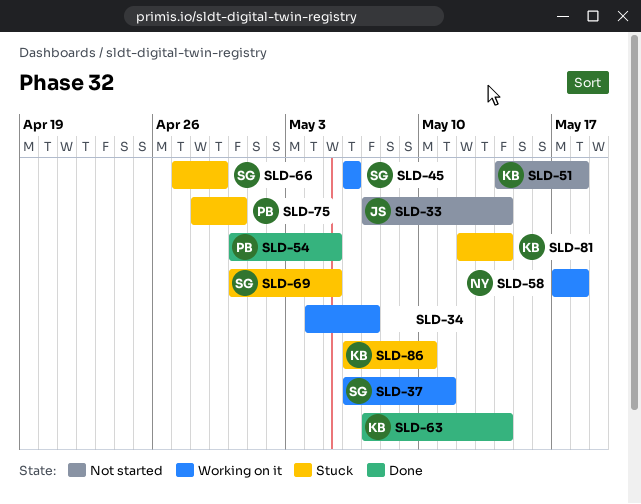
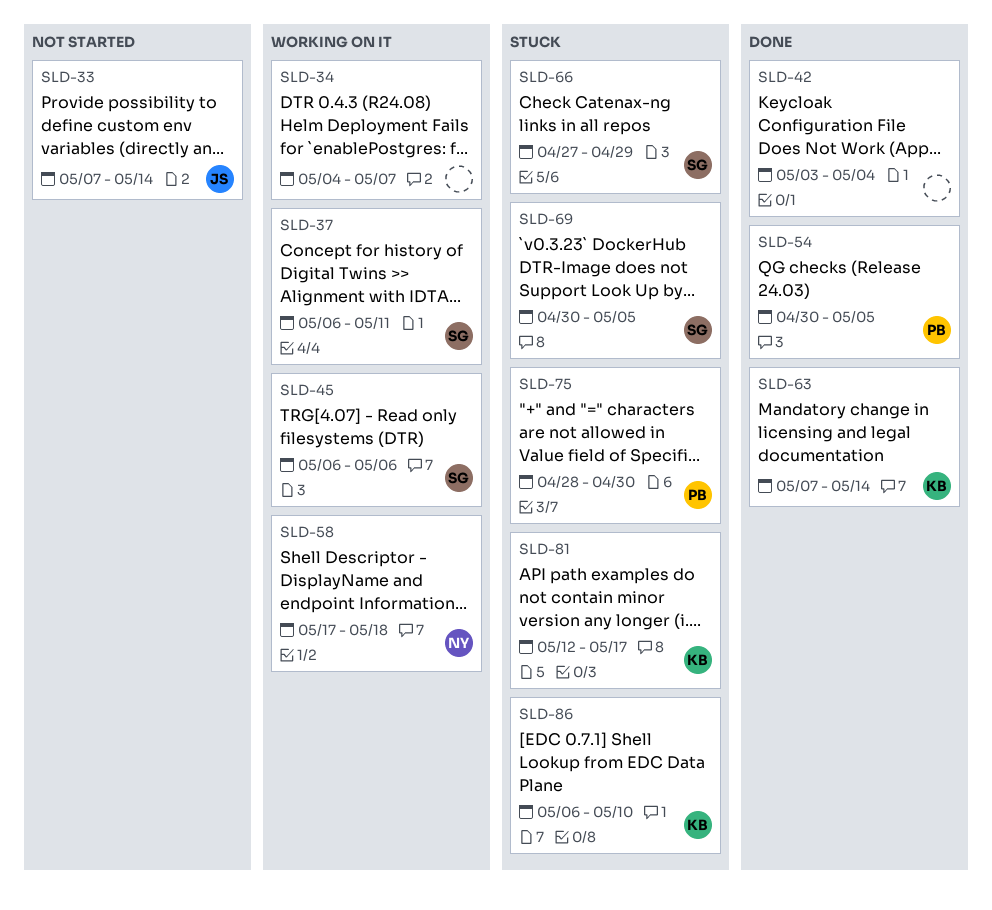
SLD-42: none -> present
SLD-51: present -> none
SLD-81, due: May 14 -> May 17

